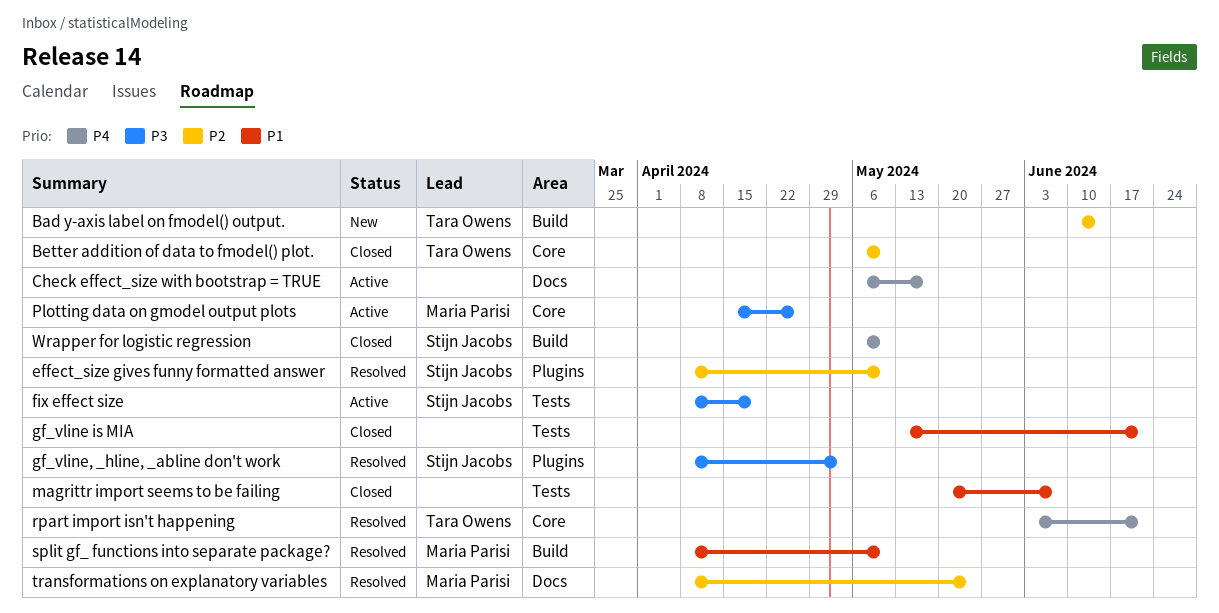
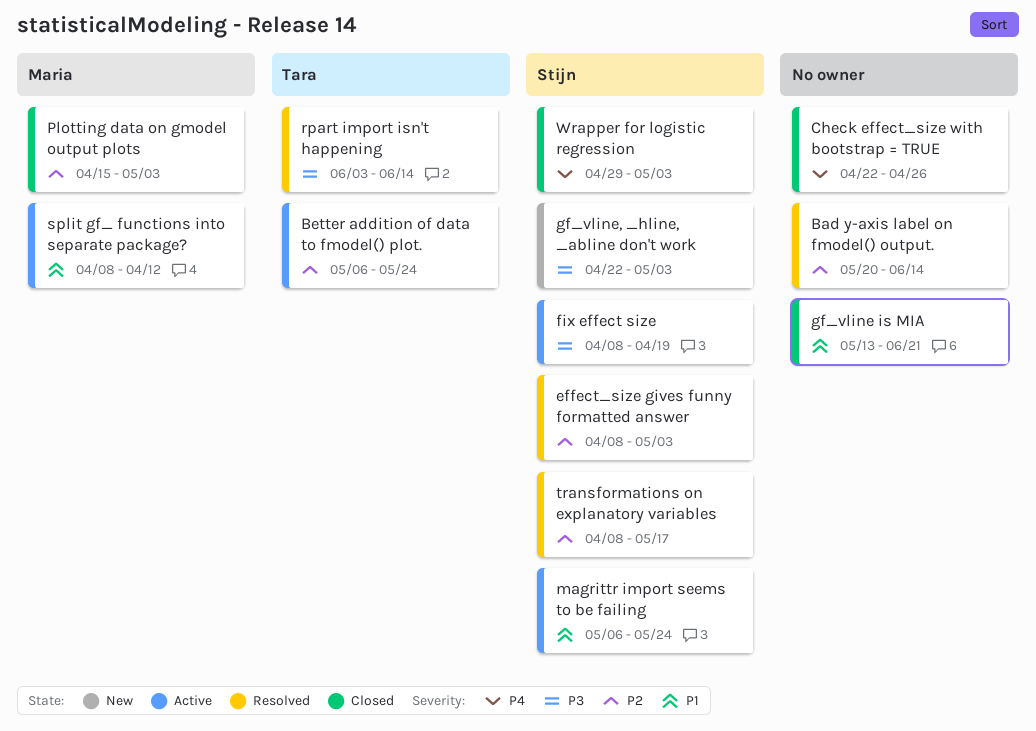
Bad y-axis label on fmodel() output., status: New -> Resolved
Bad y-axis label on fmodel() output., owner: Tara Owens -> none
Bad y-axis label on fmodel() output., start: Jun 10 -> May 20
Better addition of data to fmodel() plot., status: Closed -> Active
Better addition of data to fmodel() plot., due: May 10 -> May 24
Check effect_size with bootstrap = TRUE, status: Active -> Closed
Check effect_size with bootstrap = TRUE, start: May 6 -> Apr 22
Check effect_size with bootstrap = TRUE, due: May 17 -> Apr 26
effect_size gives funny formatted answer, due: May 10 -> May 3
gf_vline, _hline, _abline don't work, status: Resolved -> New
gf_vline, _hline, _abline don't work, start: Apr 8 -> Apr 22
magrittr import seems to be failing, status: Closed -> Active
magrittr import seems to be failing, owner: none -> Stijn Jacobs
magrittr import seems to be failing, start: May 20 -> May 6
magrittr import seems to be failing, due: Jun 7 -> May 24
Plotting data on gmodel output plots, status: Active -> Closed
Plotting data on gmodel output plots, priority: P3 -> P2
Plotting data on gmodel output plots, due: Apr 26 -> May 3
rpart import isn't happening, priority: P4 -> P3
rpart import isn't happening, due: Jun 21 -> Jun 14
split gf_ functions into separate package?, status: Resolved -> Active
split gf_ functions into separate package?, due: May 10 -> Apr 12
transformations on explanatory variables, owner: Maria Parisi -> Stijn Jacobs
transformations on explanatory variables, due: May 24 -> May 17
Wrapper for logistic regression, start: May 6 -> Apr 29
Wrapper for logistic regression, due: May 10 -> May 3

